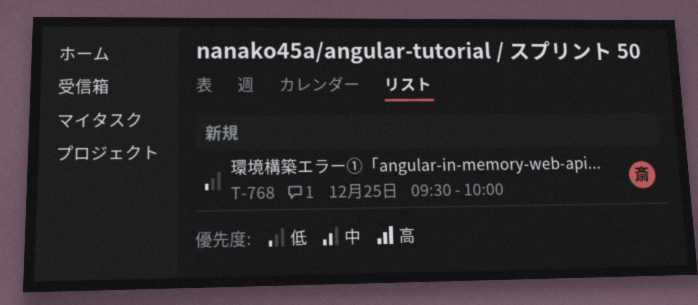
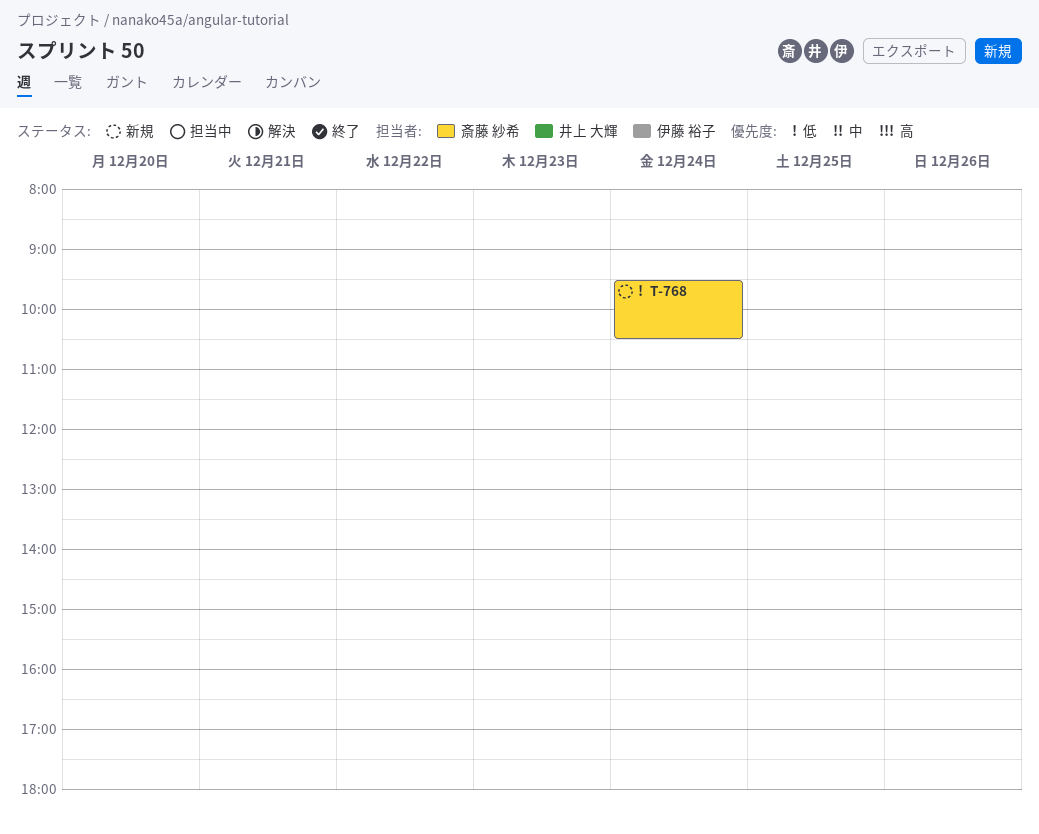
T-768, day: Dec 25 -> Dec 24
T-768, ends: 10:00 -> 10:30

